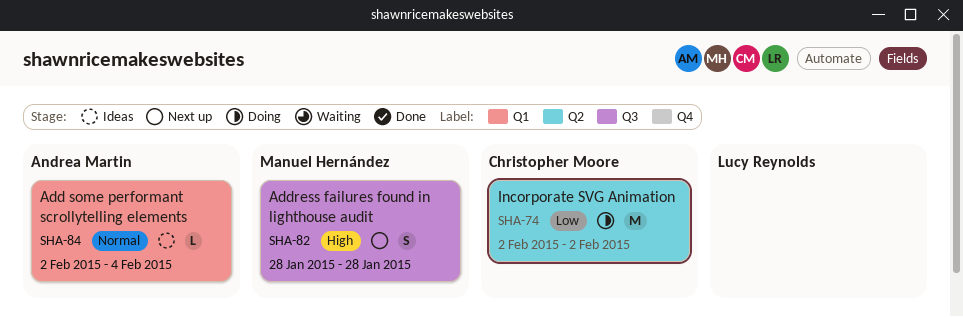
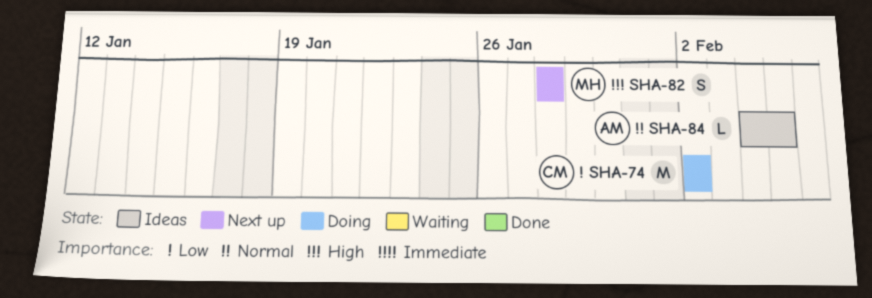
SHA-84, start: Feb 2 -> Feb 4
SHA-84, due: Feb 4 -> Feb 5

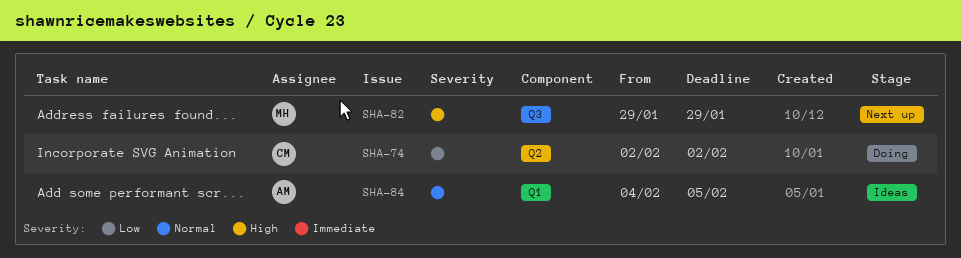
SHA-82, start: Jan 28 -> Jan 29
SHA-82, due: Jan 28 -> Jan 29

